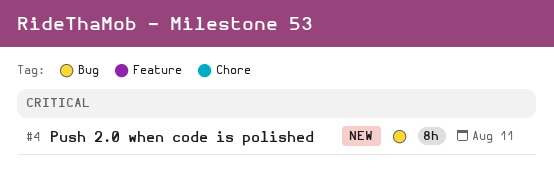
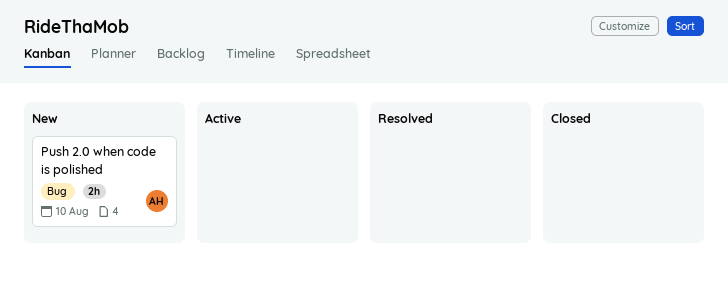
Push 2.0 when code is polished, estimate: 8h -> 2h
Push 2.0 when code is polished, due: Aug 11 -> Aug 10

